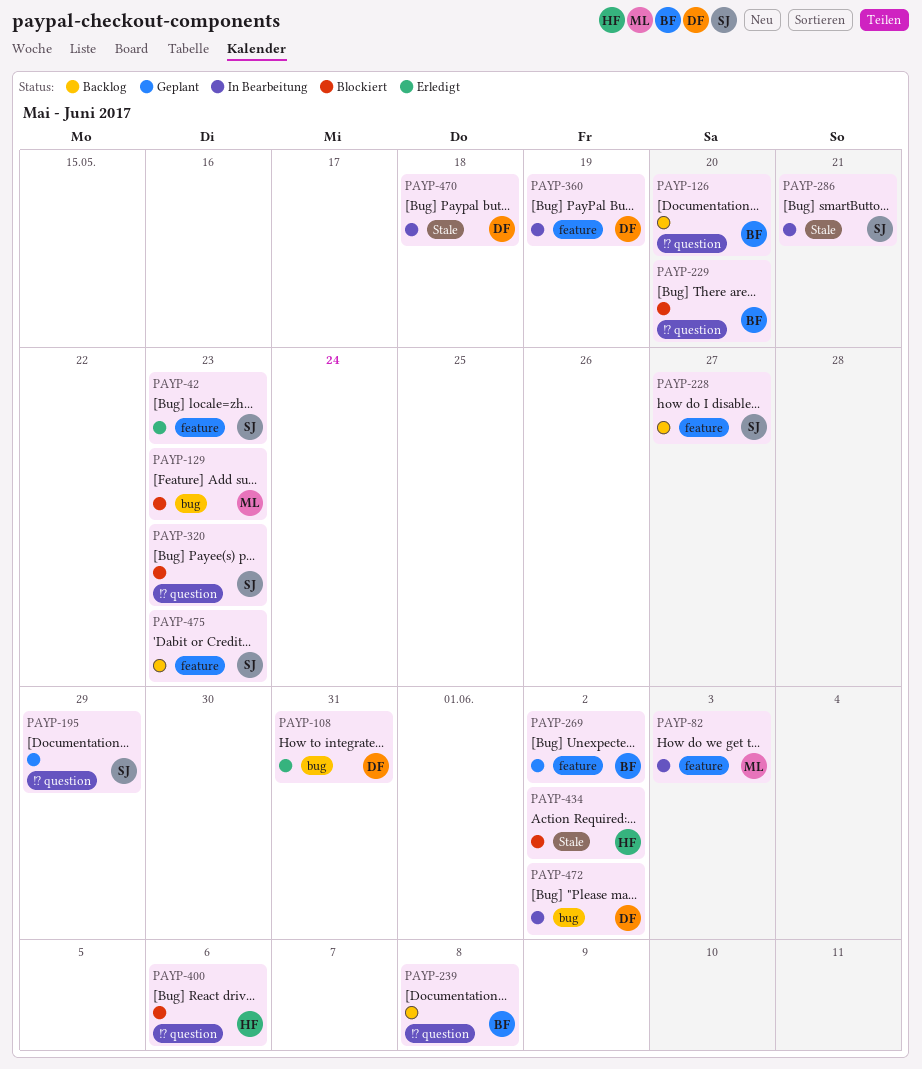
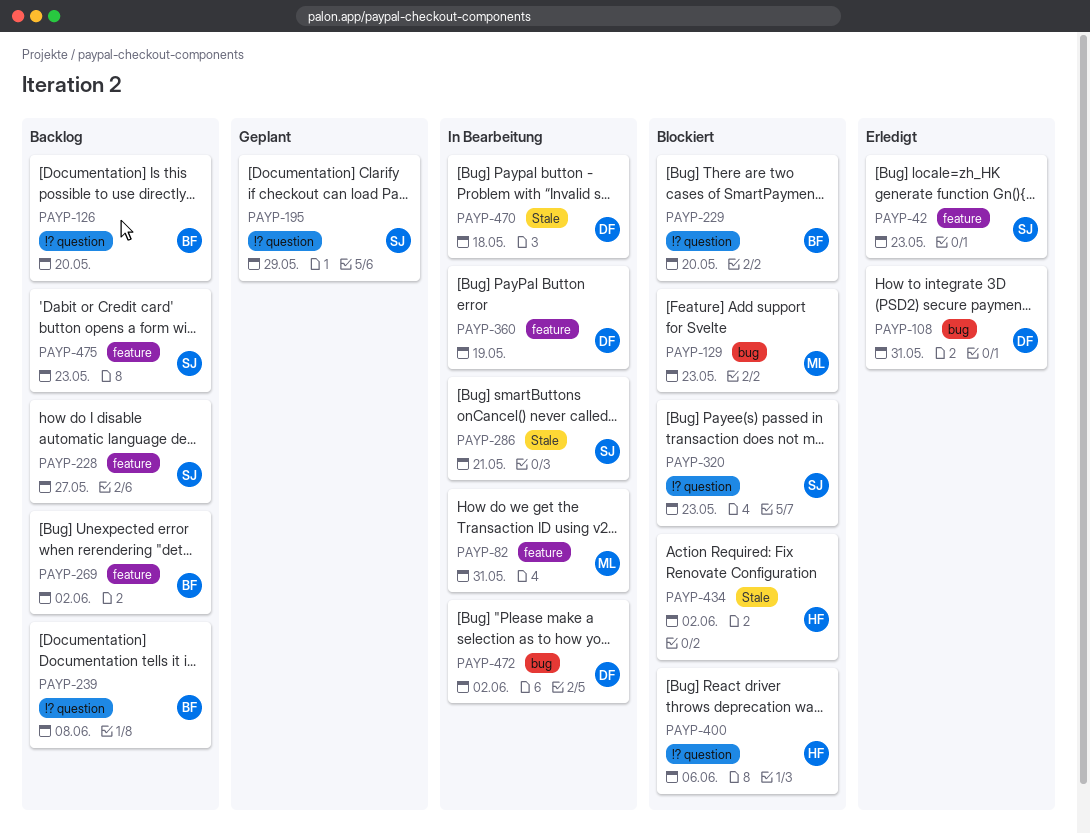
PAYP-82, due: Jun 3 -> May 31
PAYP-269, status: Geplant -> Backlog

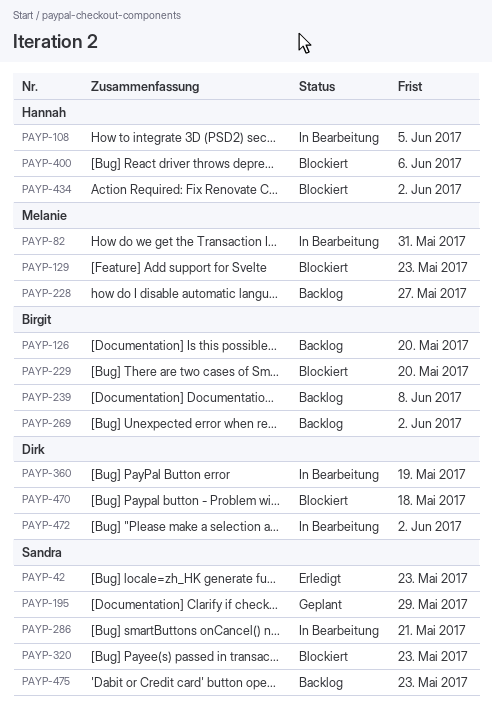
PAYP-108, status: Erledigt -> In Bearbeitung
PAYP-108, owner: Dirk -> Hannah
PAYP-108, due: May 31 -> Jun 5
PAYP-228, owner: Sandra -> Melanie
PAYP-470, status: In Bearbeitung -> Blockiert

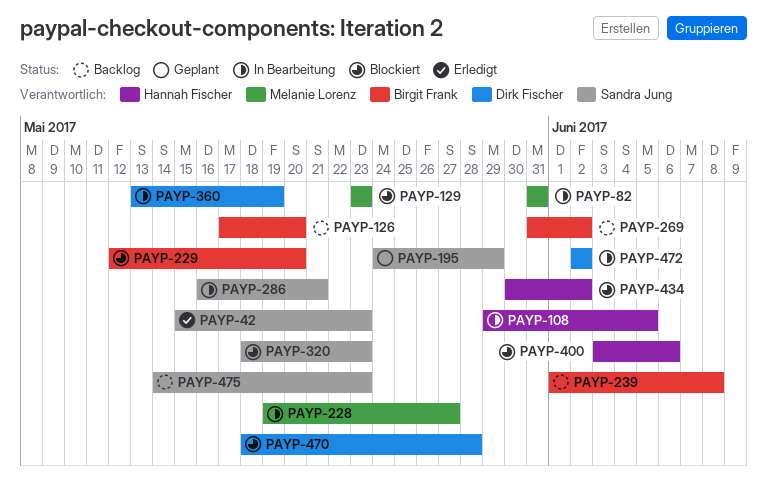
PAYP-228, status: Backlog -> In Bearbeitung
PAYP-470, due: May 18 -> May 28

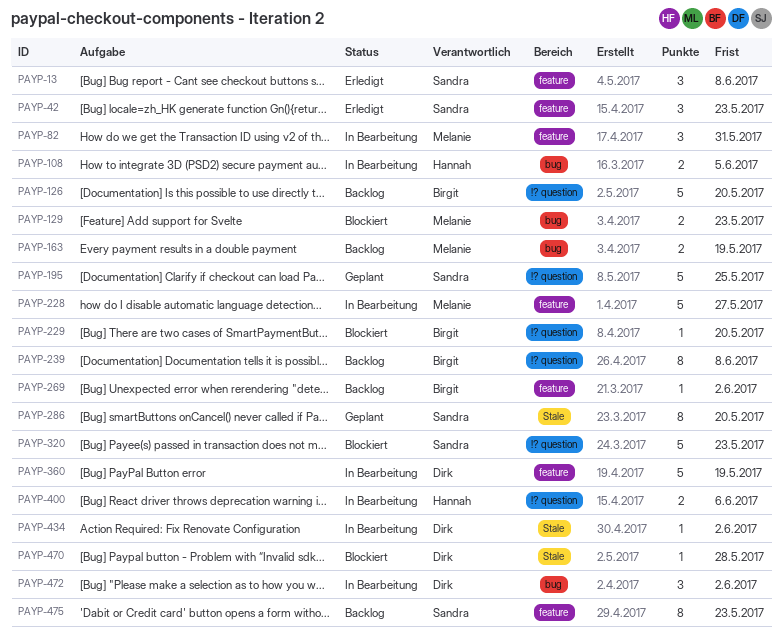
PAYP-13: none -> present
PAYP-163: none -> present
PAYP-195, due: May 29 -> May 25
PAYP-286, status: In Bearbeitung -> Geplant
PAYP-286, due: May 21 -> May 20
PAYP-400, status: Blockiert -> In Bearbeitung
PAYP-434, status: Blockiert -> In Bearbeitung
PAYP-434, owner: Hannah Fischer -> Dirk Fischer

